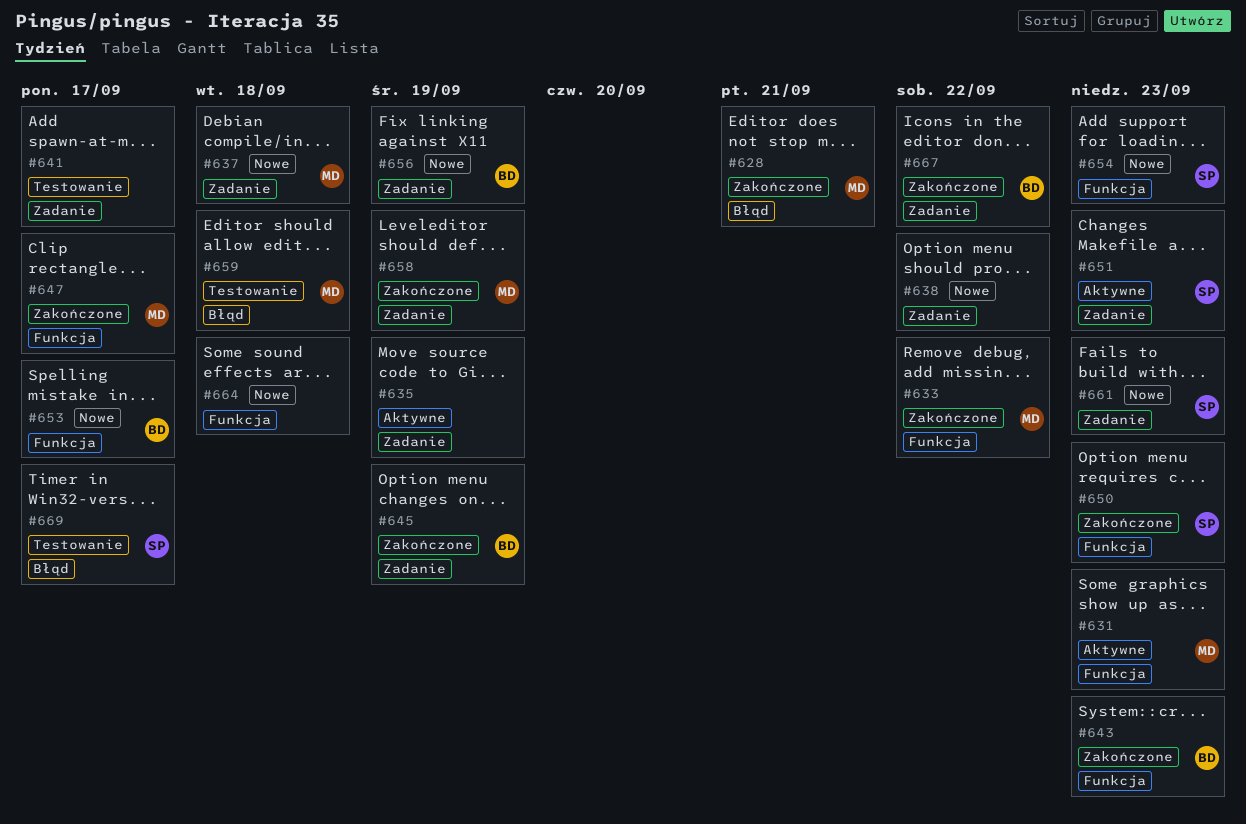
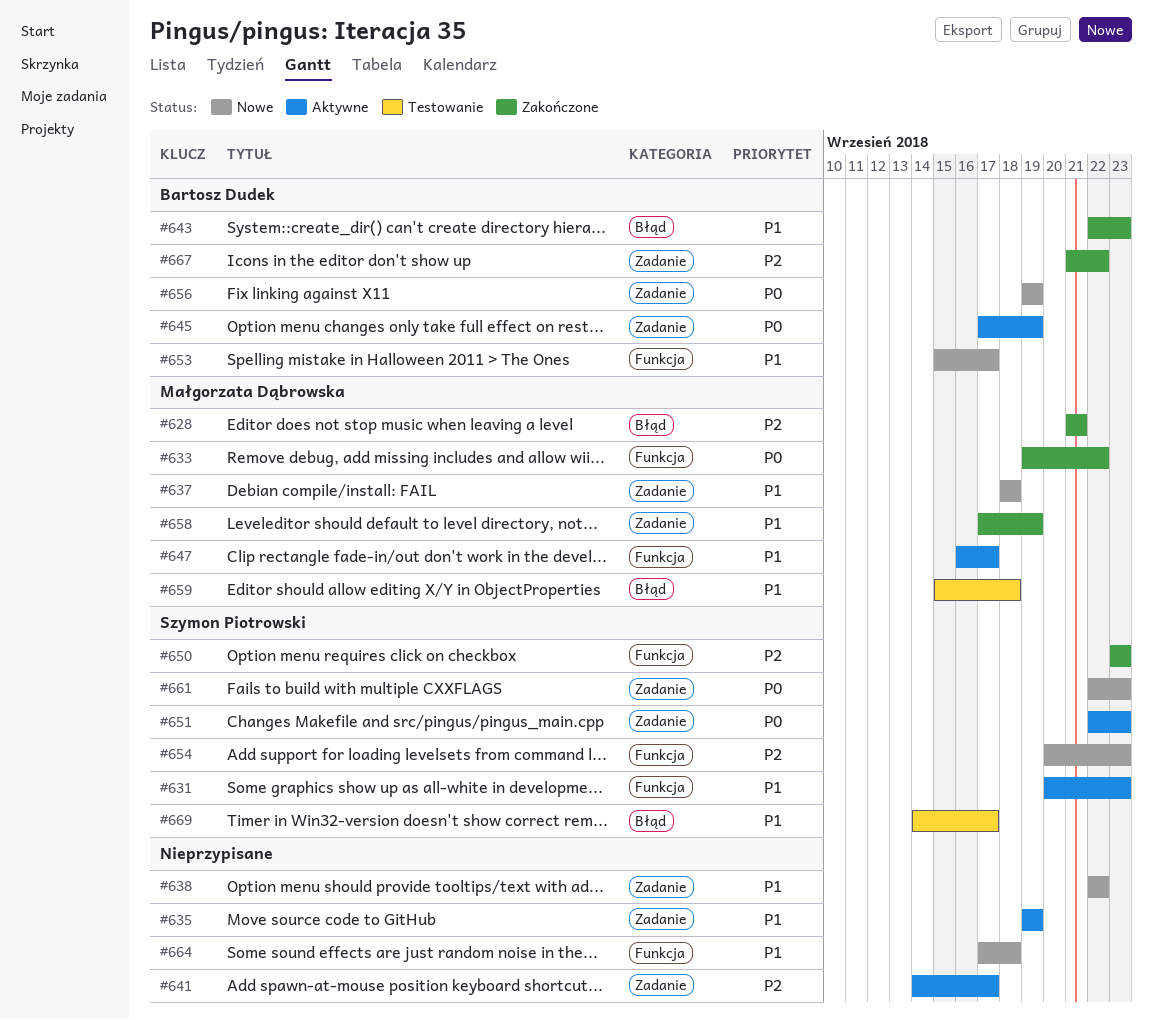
#631, owner: Małgorzata Dąbrowska -> Szymon Piotrowski
#641, status: Testowanie -> Aktywne
#643, label: Funkcja -> Błąd
#645, status: Zakończone -> Aktywne
#647, status: Zakończone -> Aktywne

